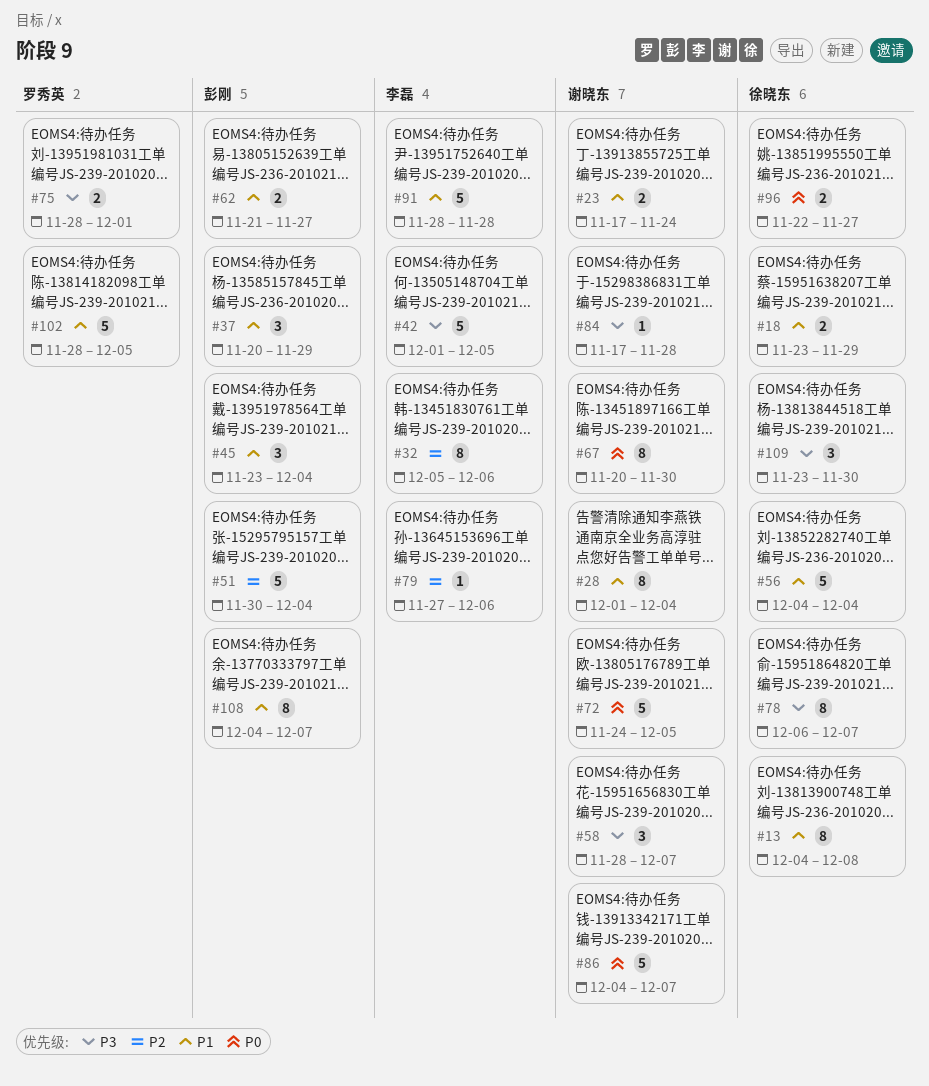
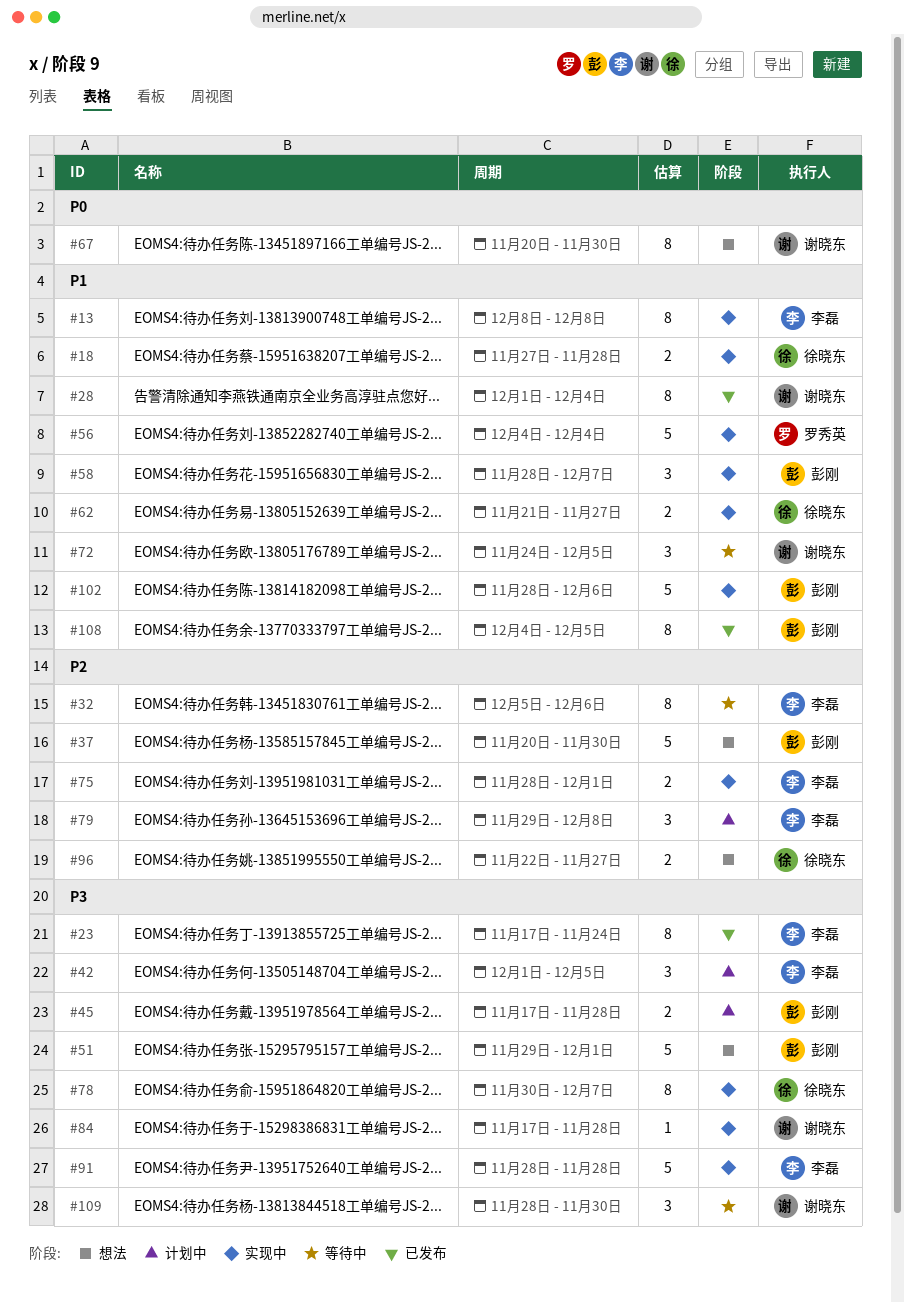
#13, owner: 徐晓东 -> 李磊
#13, start: Dec 4 -> Dec 8
#18, start: Nov 23 -> Nov 27
#18, due: Nov 29 -> Nov 28
#23, owner: 谢晓东 -> 李磊
#23, priority: P1 -> P3
#23, estimate: 2 -> 8
#37, priority: P1 -> P2
#37, estimate: 3 -> 5
#37, due: Nov 29 -> Nov 30
#42, estimate: 5 -> 3
#45, priority: P1 -> P3
#45, estimate: 3 -> 2
#45, start: Nov 23 -> Nov 17
#45, due: Dec 4 -> Nov 28
#51, priority: P2 -> P3
#51, start: Nov 30 -> Nov 29
#51, due: Dec 4 -> Dec 1
#56, owner: 徐晓东 -> 罗秀英
#58, owner: 谢晓东 -> 彭刚
#58, priority: P3 -> P1
#62, owner: 彭刚 -> 徐晓东
#72, priority: P0 -> P1
#72, estimate: 5 -> 3
#75, owner: 罗秀英 -> 李磊
#75, priority: P3 -> P2
#78, start: Dec 6 -> Nov 30
#79, estimate: 1 -> 3
#79, start: Nov 27 -> Nov 29
#79, due: Dec 6 -> Dec 8
#86: present -> none
#91, priority: P1 -> P3
#96, priority: P0 -> P2
#102, owner: 罗秀英 -> 彭刚
#102, due: Dec 5 -> Dec 6
#108, due: Dec 7 -> Dec 5
#109, owner: 徐晓东 -> 谢晓东
#109, start: Nov 23 -> Nov 28

